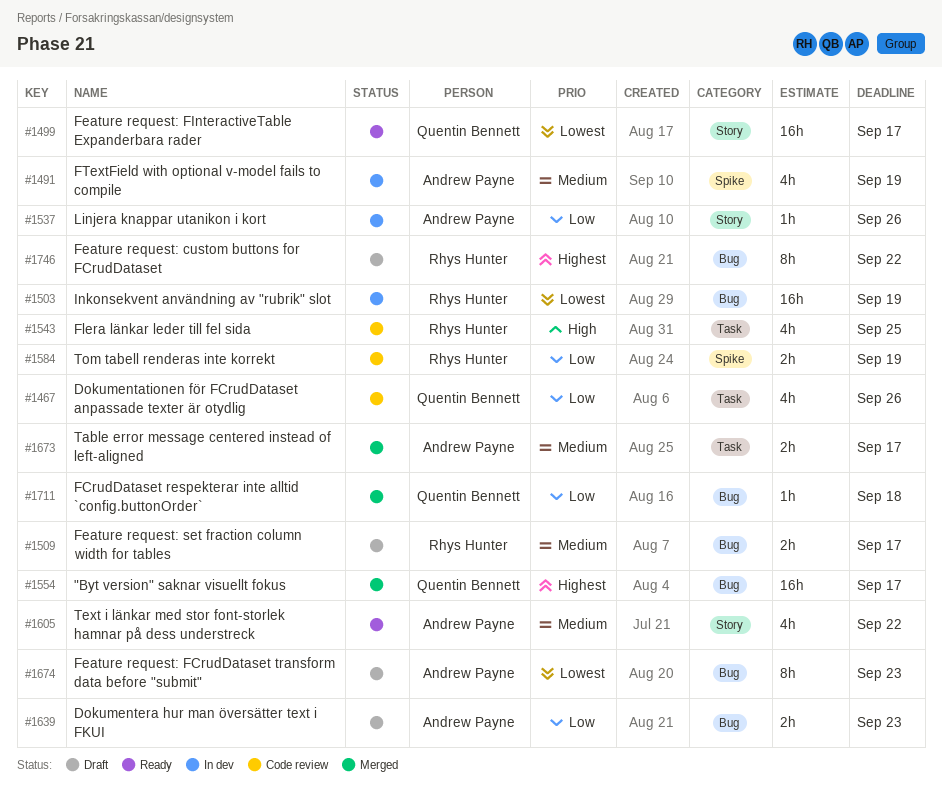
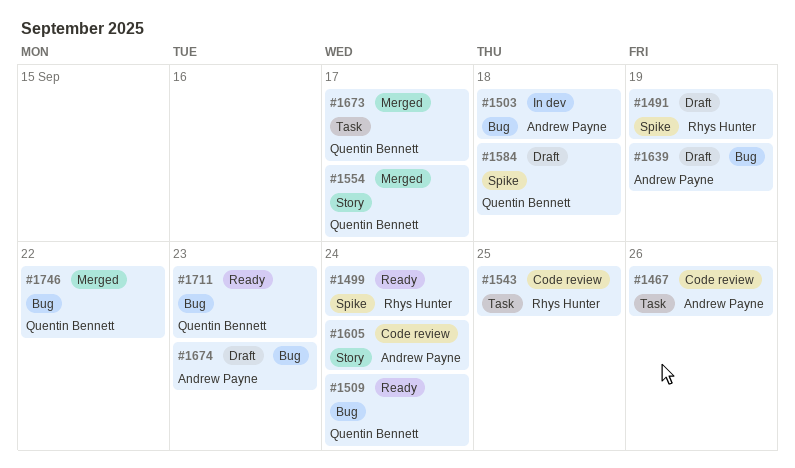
#1467, owner: Quentin Bennett -> Andrew Payne
#1491, status: In dev -> Draft
#1491, owner: Andrew Payne -> Rhys Hunter
#1499, owner: Quentin Bennett -> Rhys Hunter
#1499, label: Story -> Spike
#1499, due: Sep 17 -> Sep 24
#1503, owner: Rhys Hunter -> Andrew Payne
#1503, due: Sep 19 -> Sep 18
#1509, status: Draft -> Ready
#1509, owner: Rhys Hunter -> Quentin Bennett
#1509, due: Sep 17 -> Sep 24
#1537: present -> none
#1554, label: Bug -> Story
#1584, status: Code review -> Draft
#1584, owner: Rhys Hunter -> Quentin Bennett
#1584, due: Sep 19 -> Sep 18
#1605, status: Ready -> Code review
#1605, due: Sep 22 -> Sep 24
#1639, due: Sep 23 -> Sep 19
#1673, owner: Andrew Payne -> Quentin Bennett
#1711, status: Merged -> Ready
#1711, due: Sep 18 -> Sep 23
#1746, status: Draft -> Merged
#1746, owner: Rhys Hunter -> Quentin Bennett

